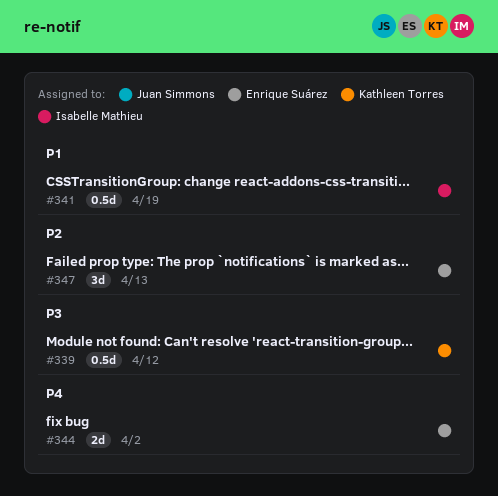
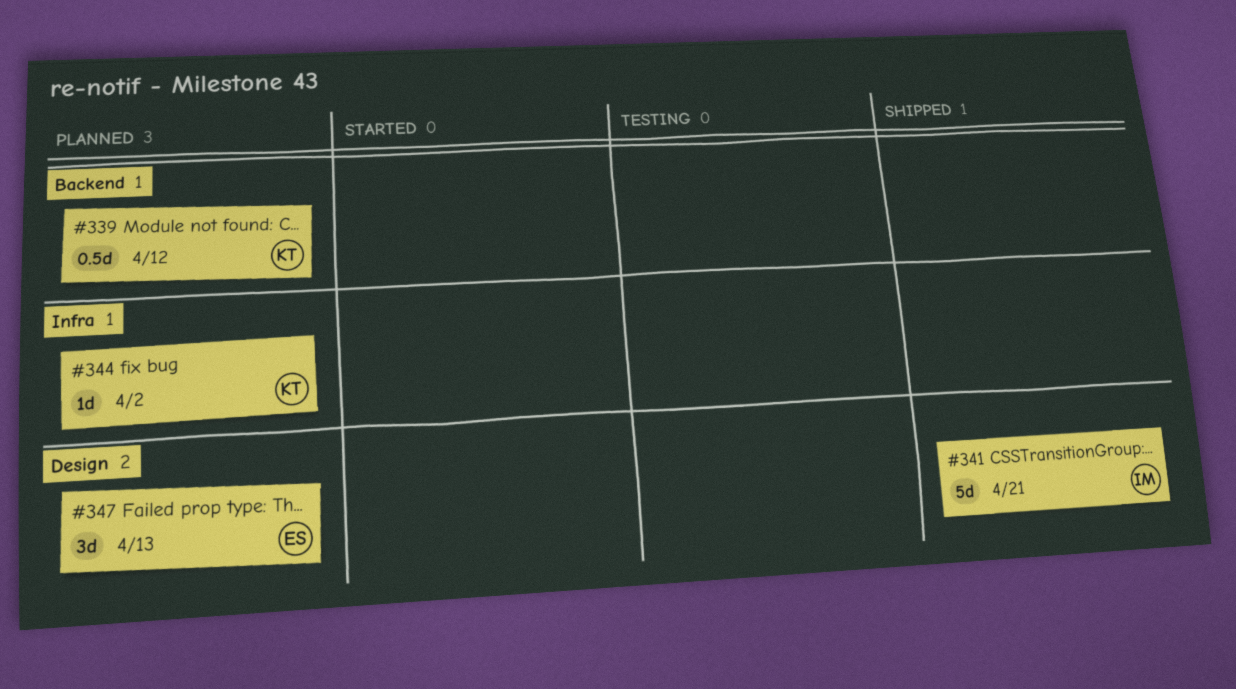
#341, estimate: 0.5d -> 5d
#341, due: Apr 19 -> Apr 21
#344, owner: Enrique Suárez -> Kathleen Torres
#344, estimate: 2d -> 1d

